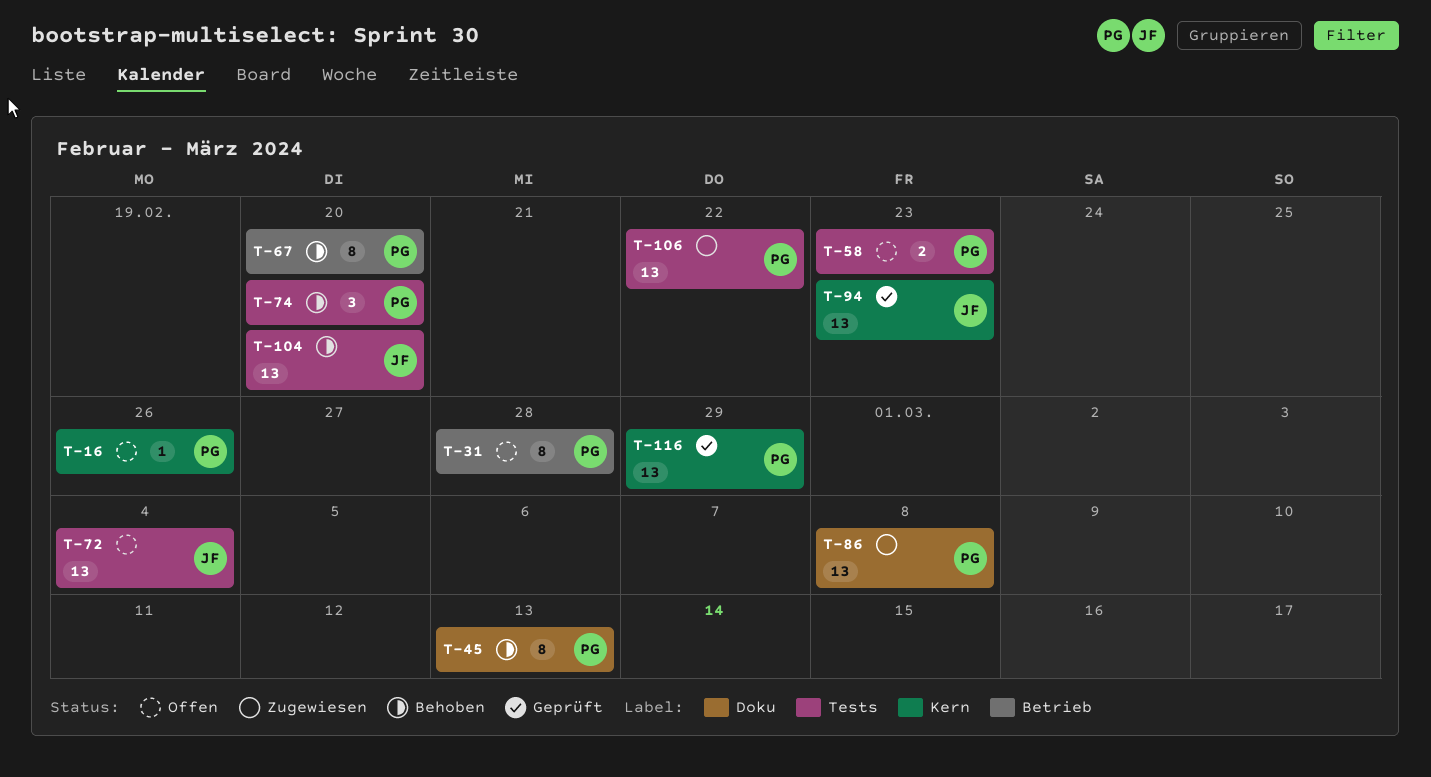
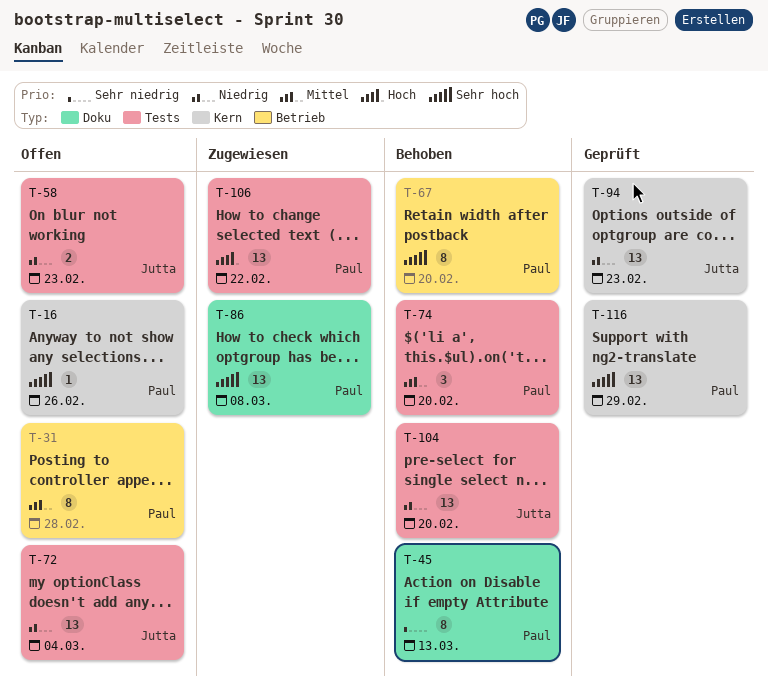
T-58, owner: Paul -> Jutta

